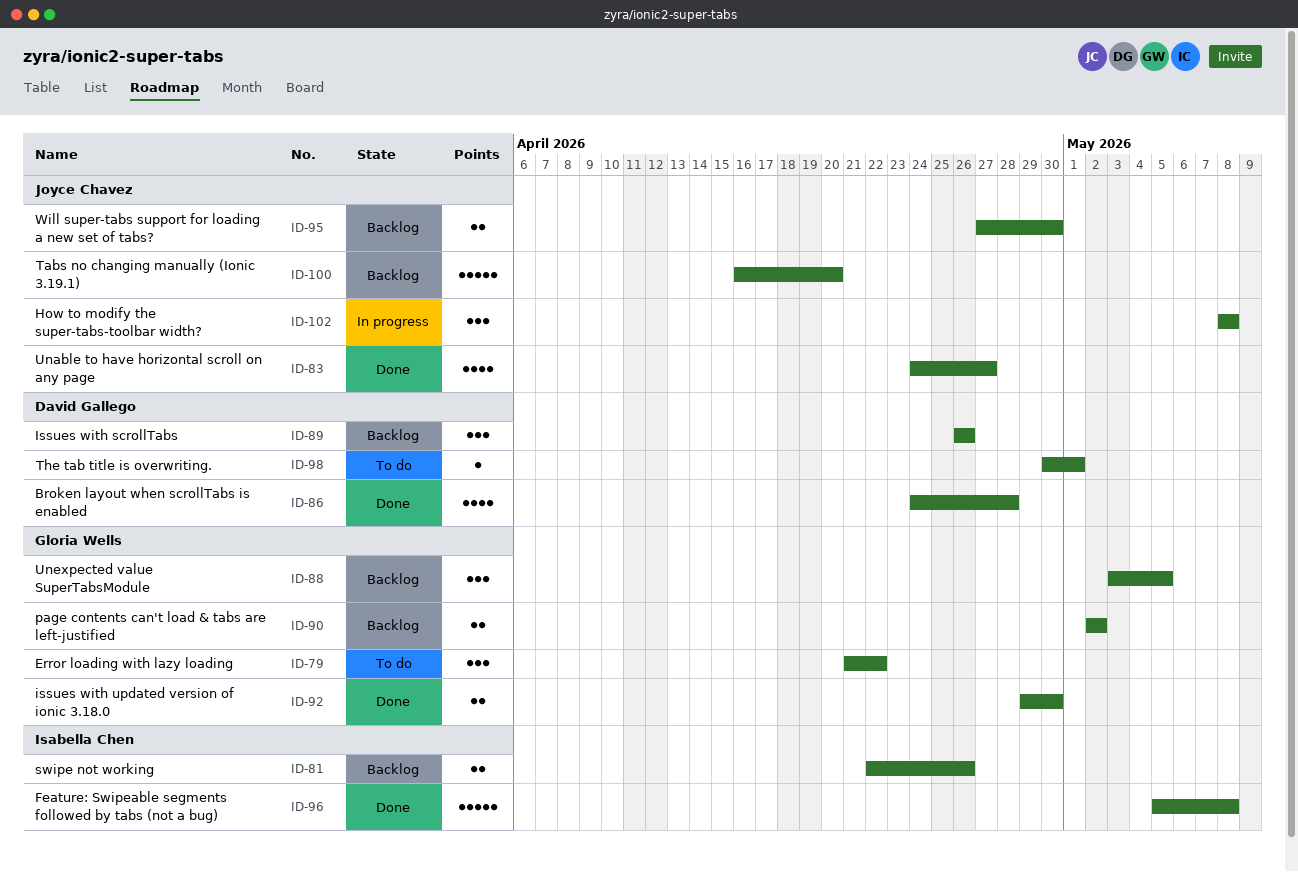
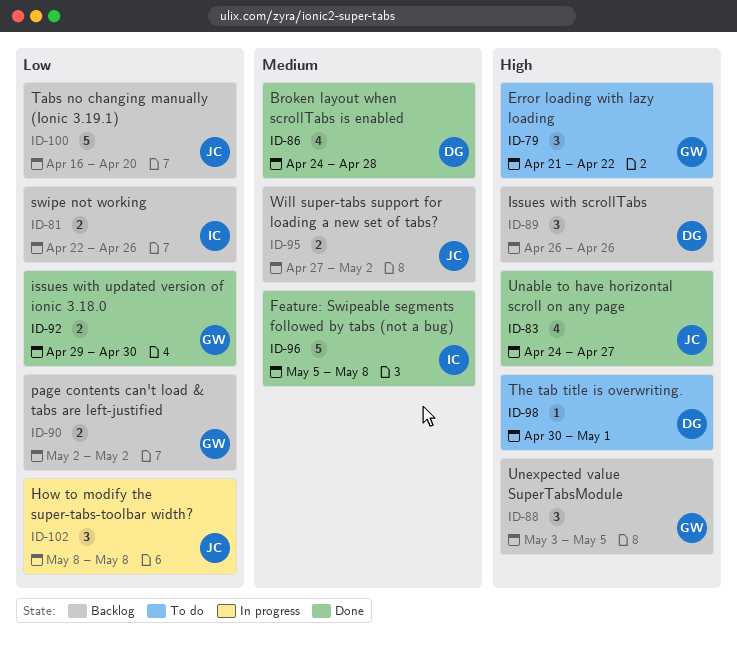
ID-95, due: Apr 30 -> May 2

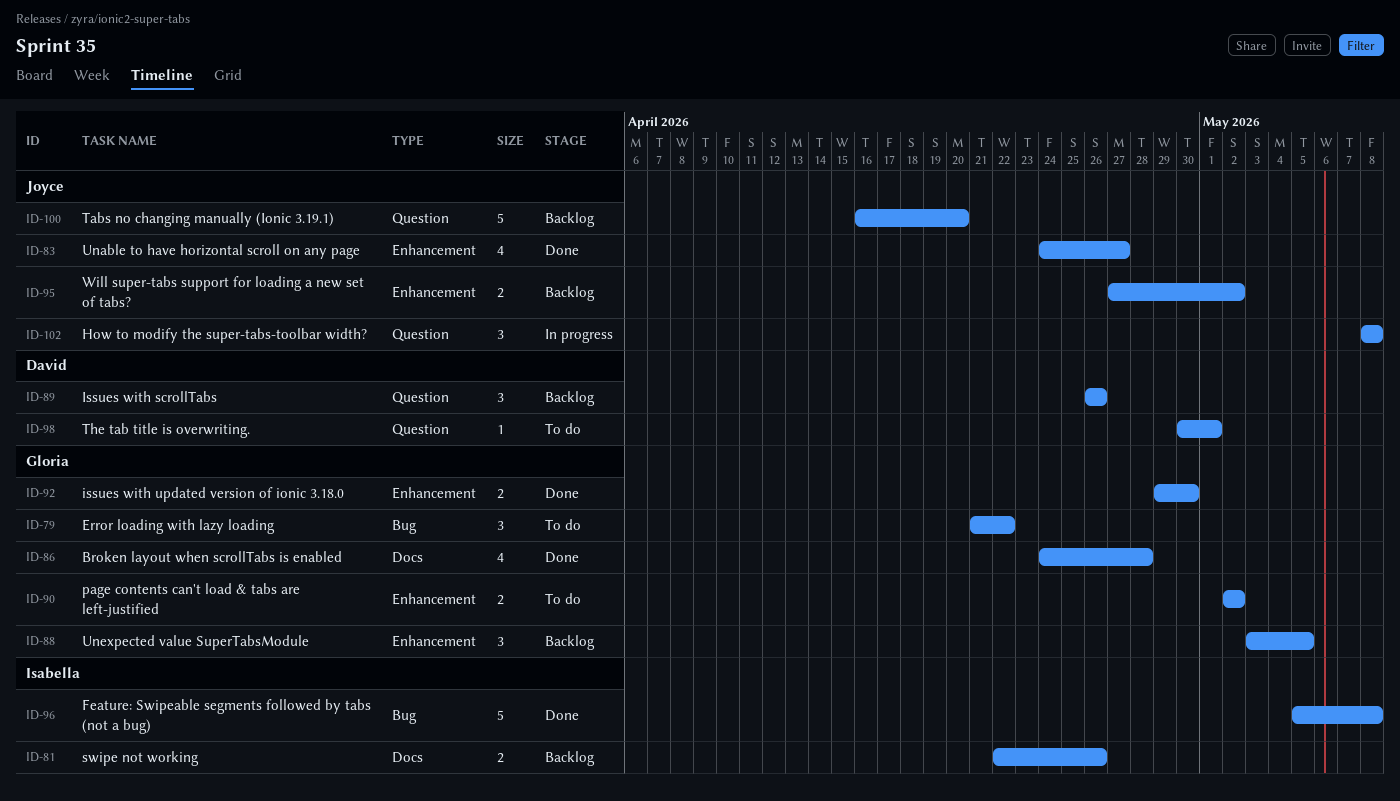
ID-86, owner: David -> Gloria
ID-90, status: Backlog -> To do

